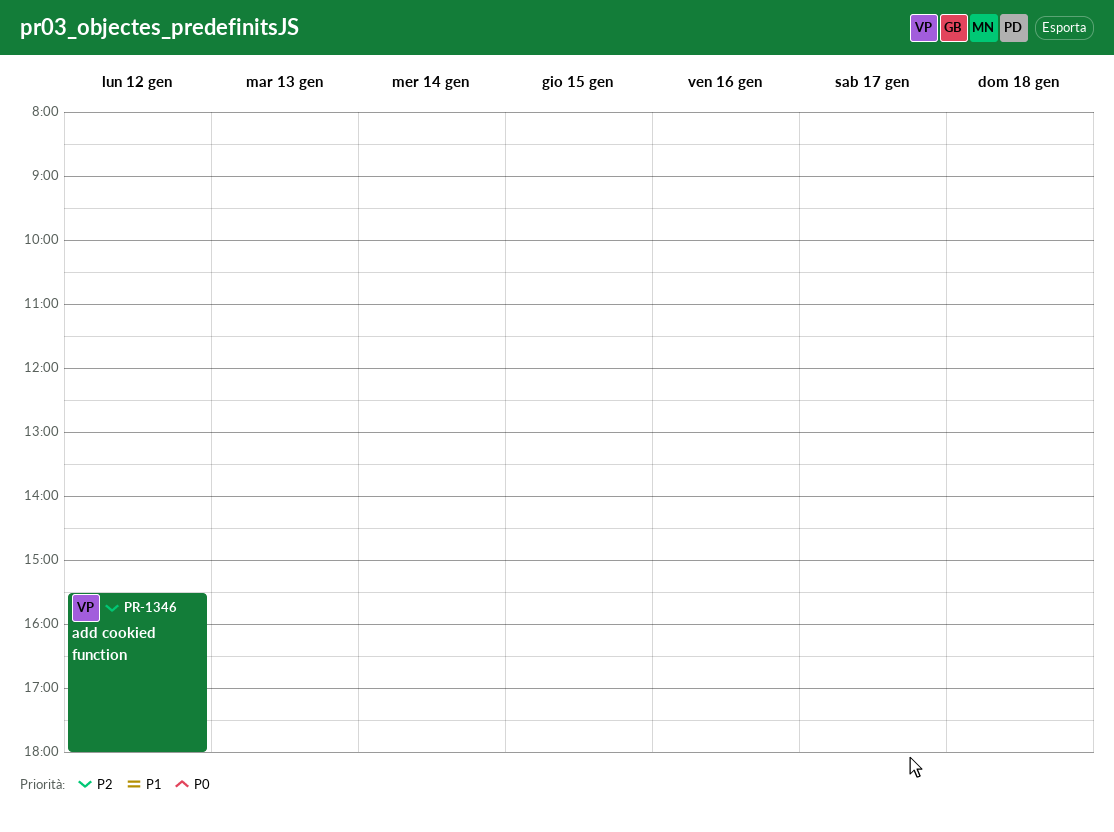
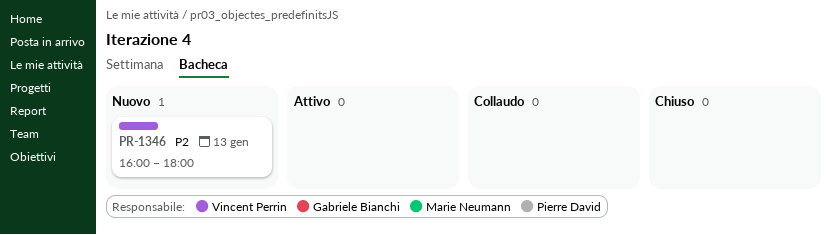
PR-1346, day: Jan 12 -> Jan 13
PR-1346, begins: 15:30 -> 16:00

